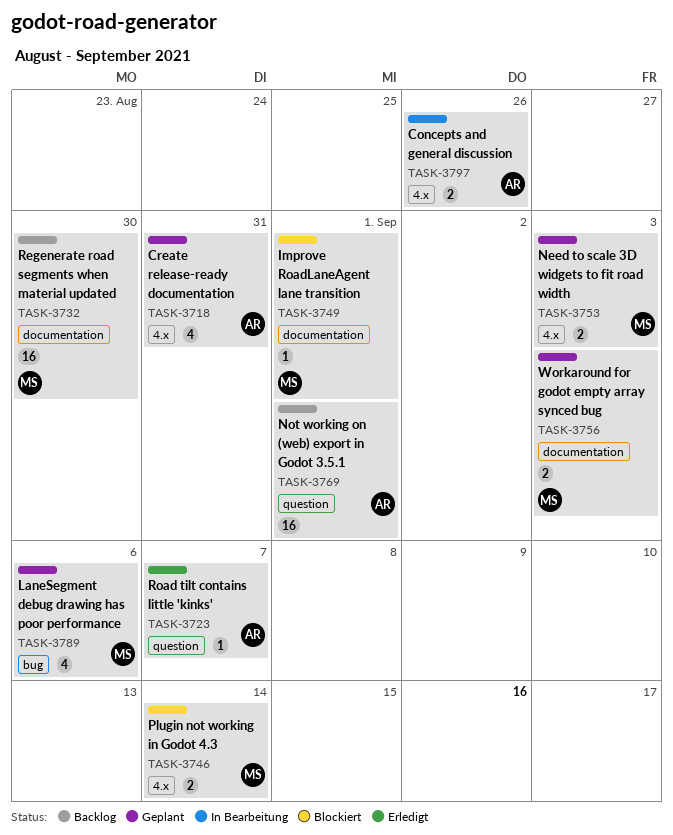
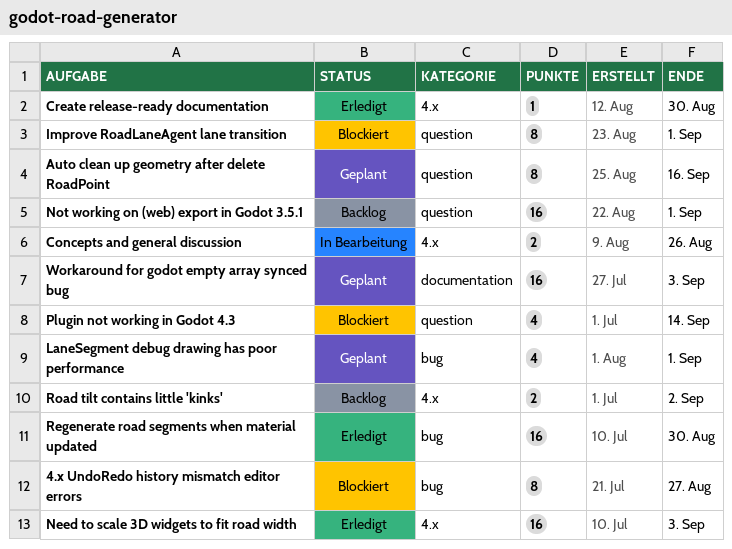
4.x UndoRedo history mismatch editor errors: none -> present
Auto clean up geometry after delete RoadPoint: none -> present
Create release-ready documentation, status: Geplant -> Erledigt
Create release-ready documentation, estimate: 4 -> 1
Create release-ready documentation, due: Aug 31 -> Aug 30
Improve RoadLaneAgent lane transition, label: documentation -> question
Improve RoadLaneAgent lane transition, estimate: 1 -> 8
LaneSegment debug drawing has poor performance, due: Sep 6 -> Sep 1
Need to scale 3D widgets to fit road width, status: Geplant -> Erledigt
Need to scale 3D widgets to fit road width, estimate: 2 -> 16
Plugin not working in Godot 4.3, label: 4.x -> question
Plugin not working in Godot 4.3, estimate: 2 -> 4
Regenerate road segments when material updated, status: Backlog -> Erledigt
Regenerate road segments when material updated, label: documentation -> bug
Road tilt contains little 'kinks', status: Erledigt -> Backlog
Road tilt contains little 'kinks', label: question -> 4.x
Road tilt contains little 'kinks', estimate: 1 -> 2
Road tilt contains little 'kinks', due: Sep 7 -> Sep 2
Workaround for godot empty array synced bug, estimate: 2 -> 16

